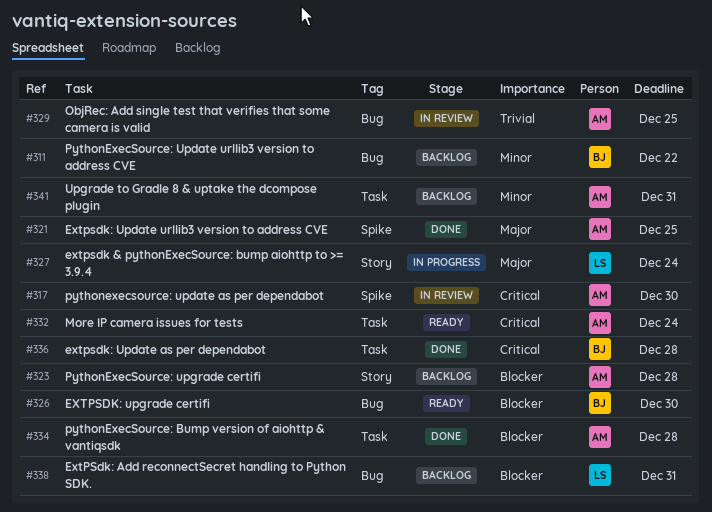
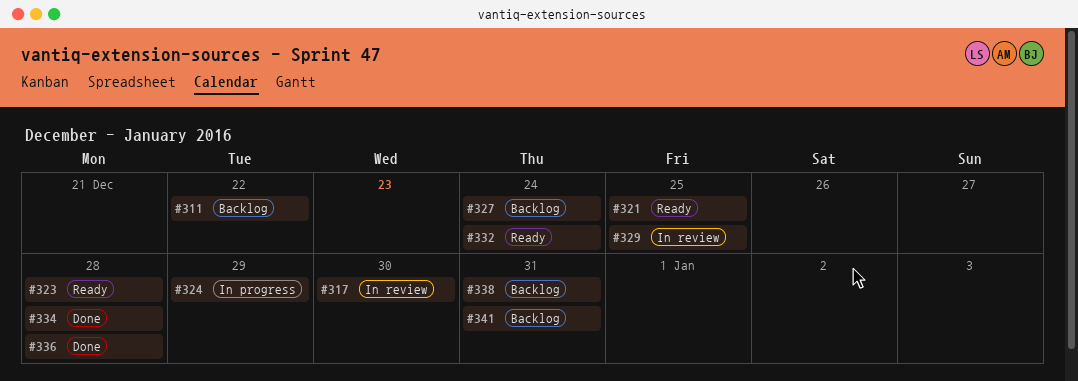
#321, status: Done -> Ready
#323, status: Backlog -> Ready
#324: none -> present
#326: present -> none
#327, status: In progress -> Backlog

